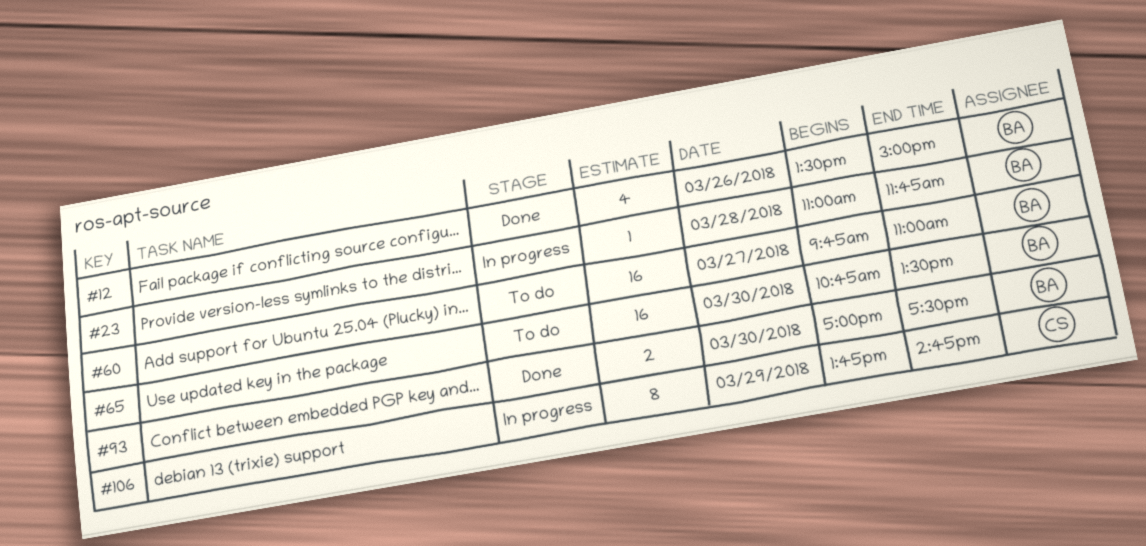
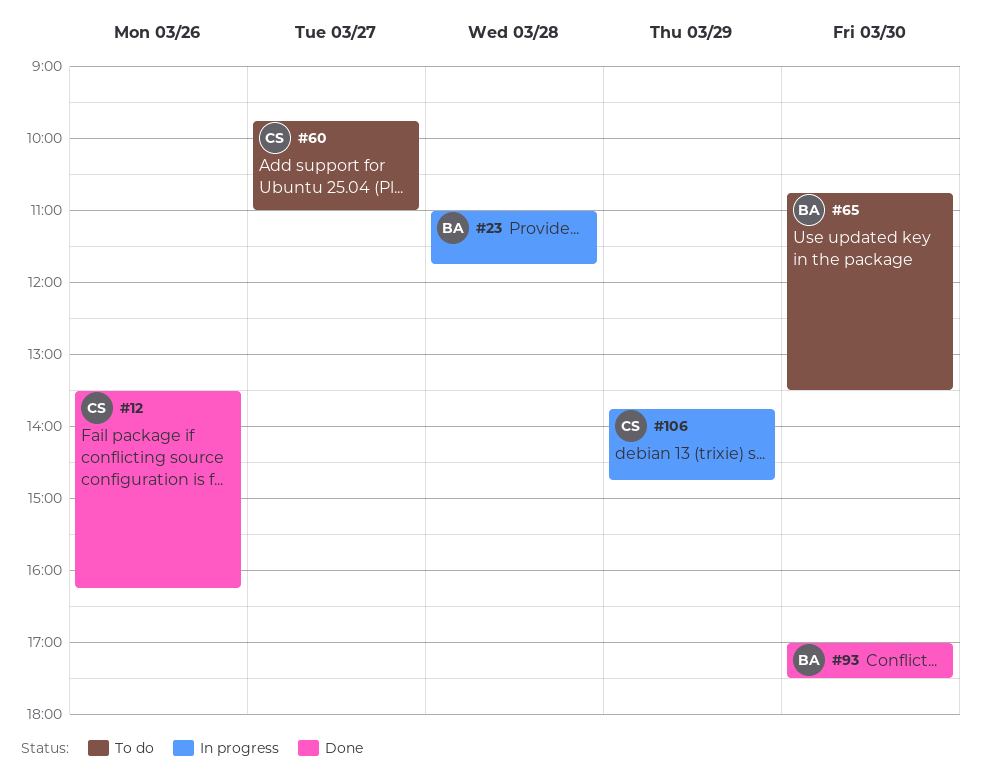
#12, owner: BA -> CS
#12, ends: 15:00 -> 16:15
#60, owner: BA -> CS

